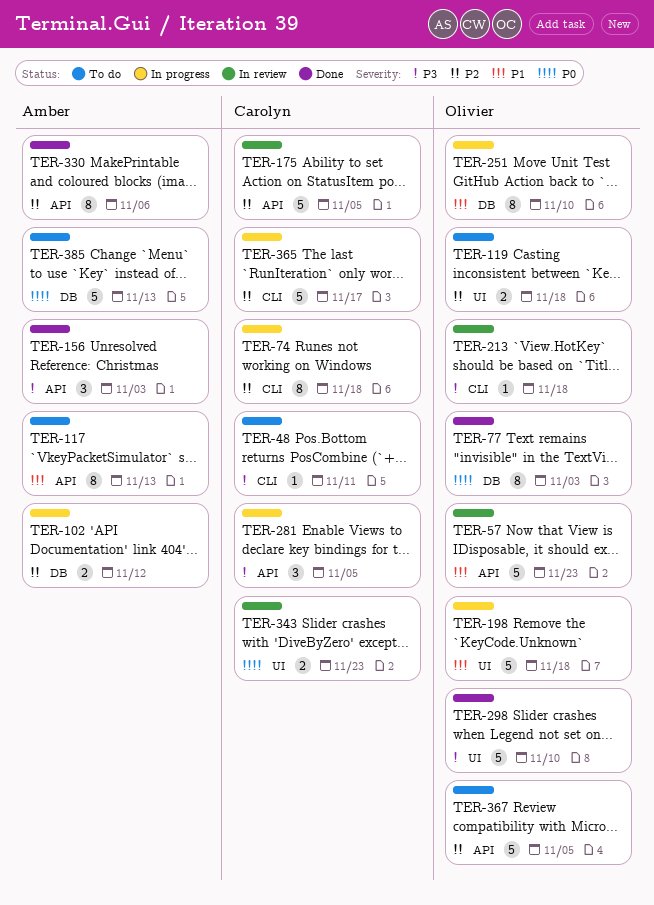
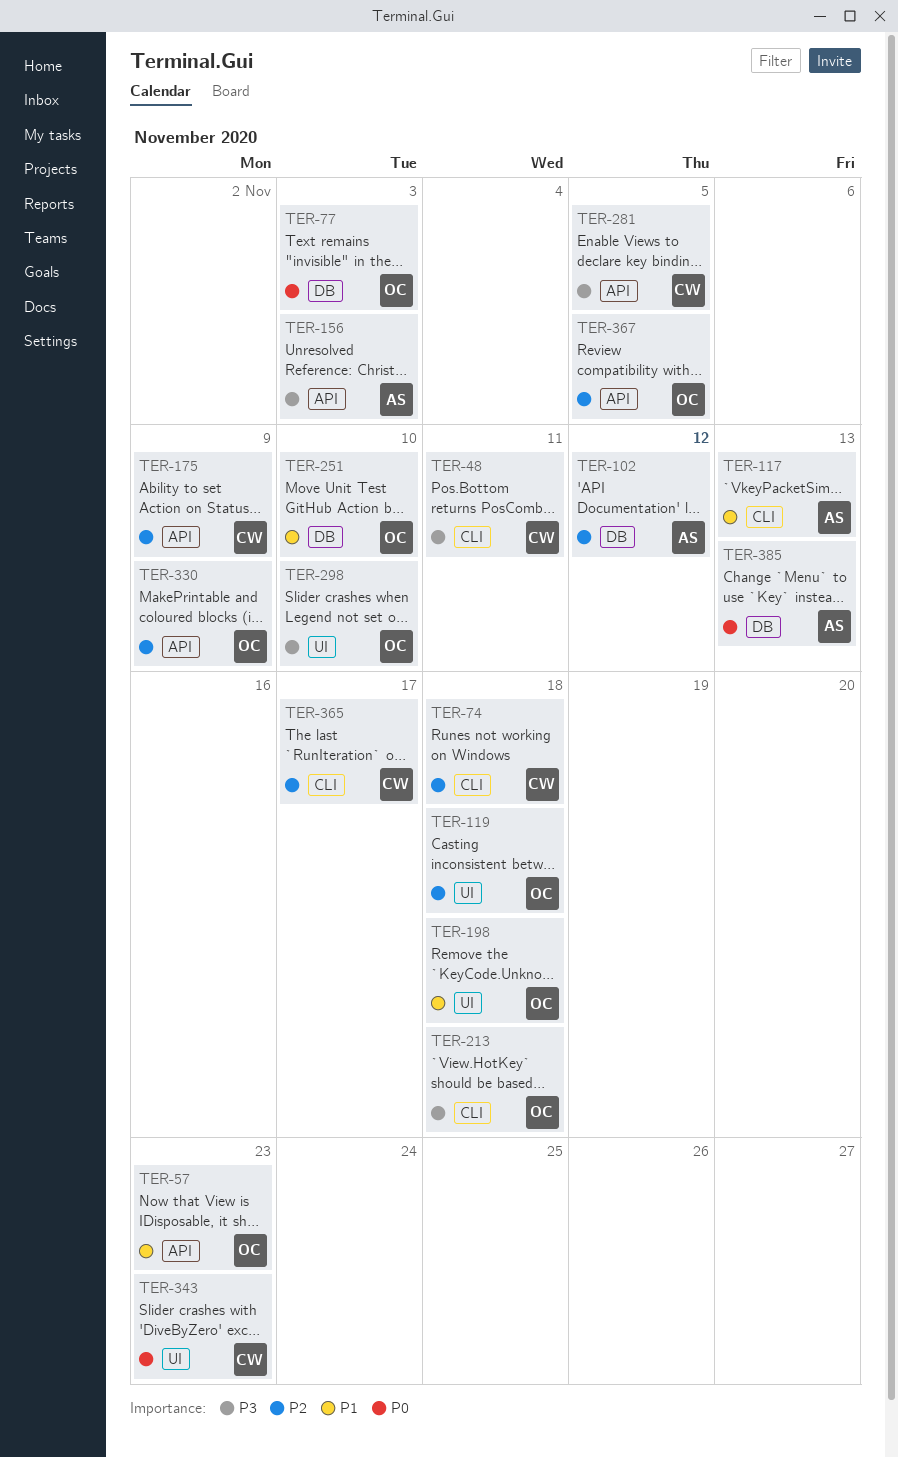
TER-117, label: API -> CLI
TER-175, due: Nov 5 -> Nov 9
TER-330, owner: Amber -> Olivier
TER-330, due: Nov 6 -> Nov 9

